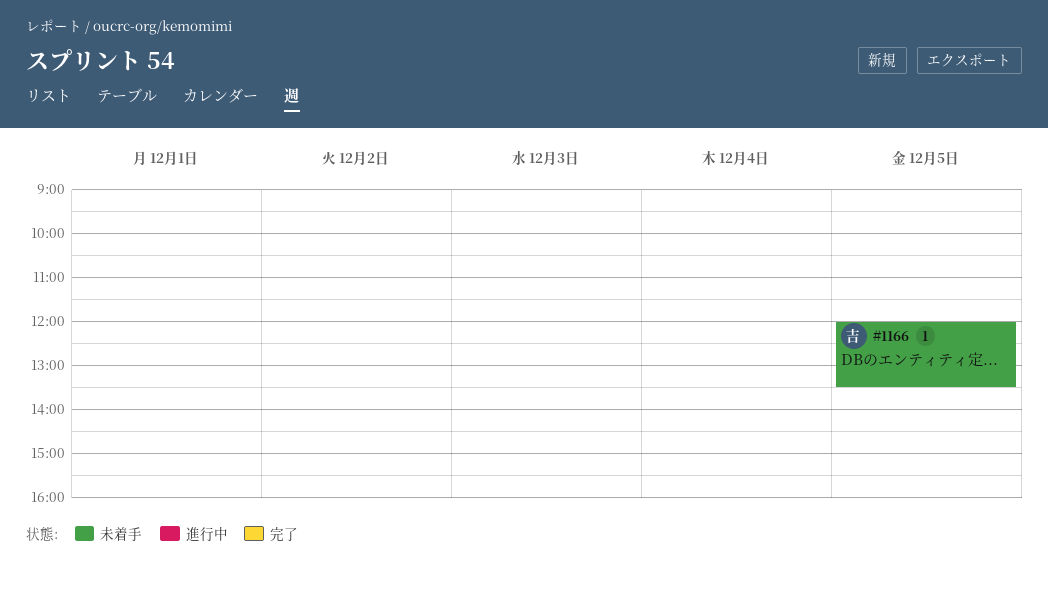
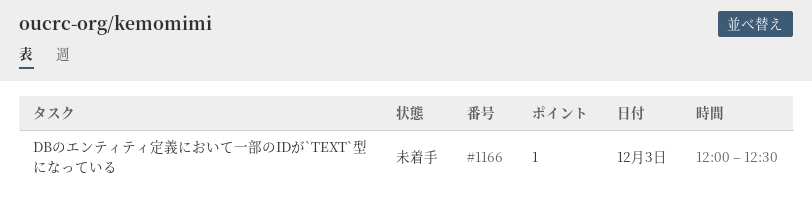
#1166, day: Dec 5 -> Dec 3
#1166, ends: 13:30 -> 12:30

